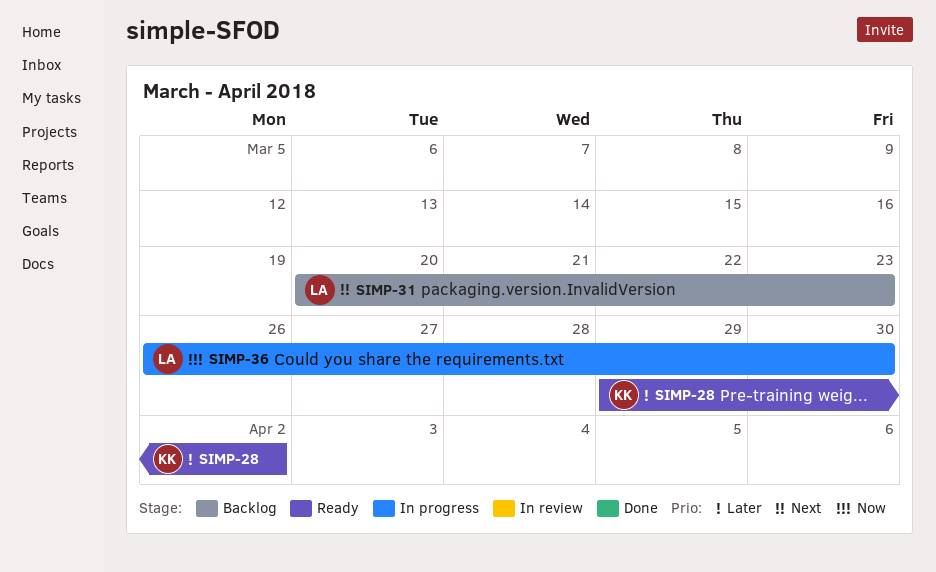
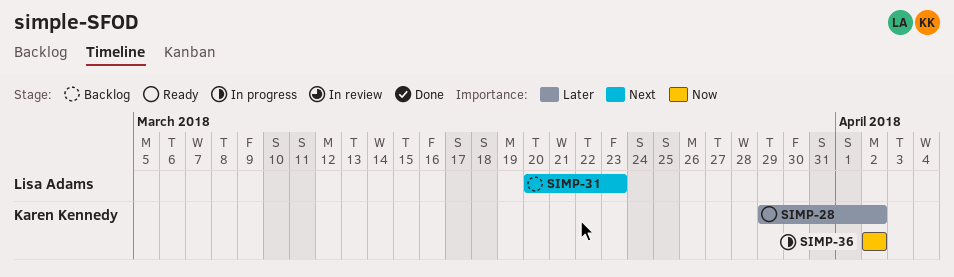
SIMP-36, owner: Lisa Adams -> Karen Kennedy
SIMP-36, start: Mar 26 -> Apr 2
SIMP-36, due: Mar 30 -> Apr 2

